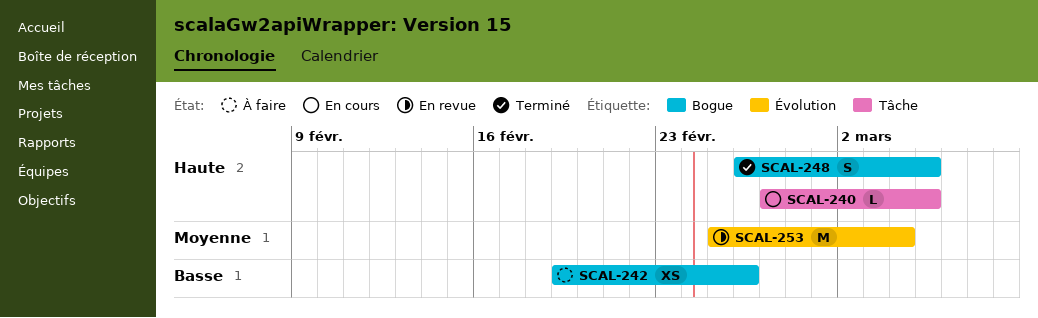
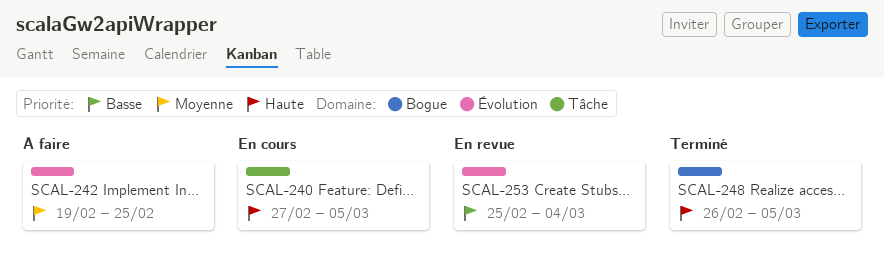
SCAL-242, priority: Basse -> Moyenne
SCAL-242, label: Bogue -> Évolution
SCAL-242, due: Feb 26 -> Feb 25
SCAL-253, priority: Moyenne -> Basse

